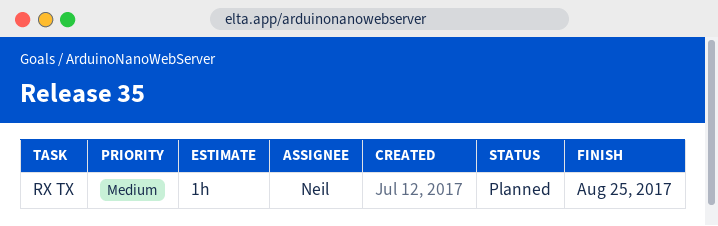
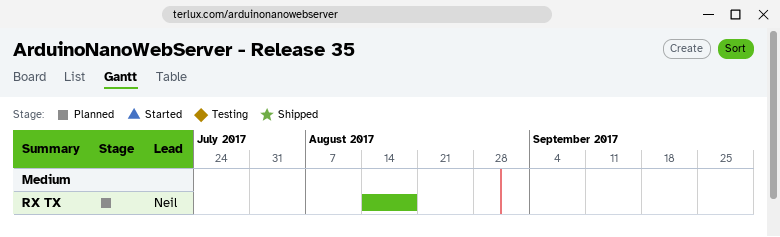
RX TX, due: Aug 25 -> Aug 18

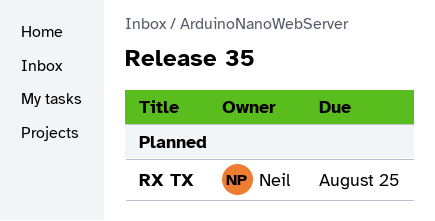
RX TX, due: Aug 18 -> Aug 25

